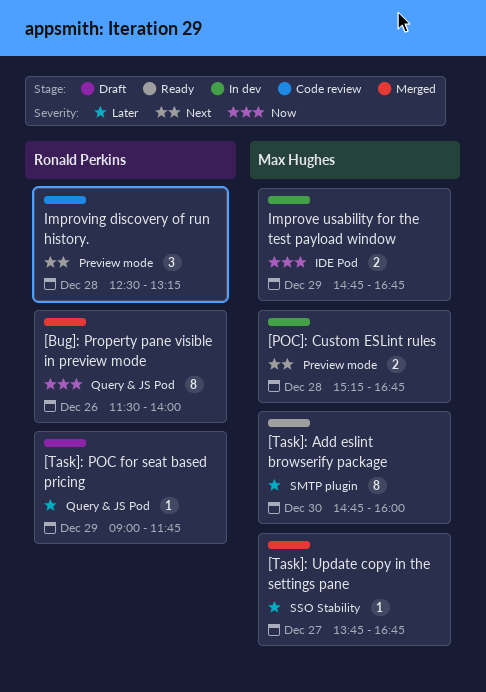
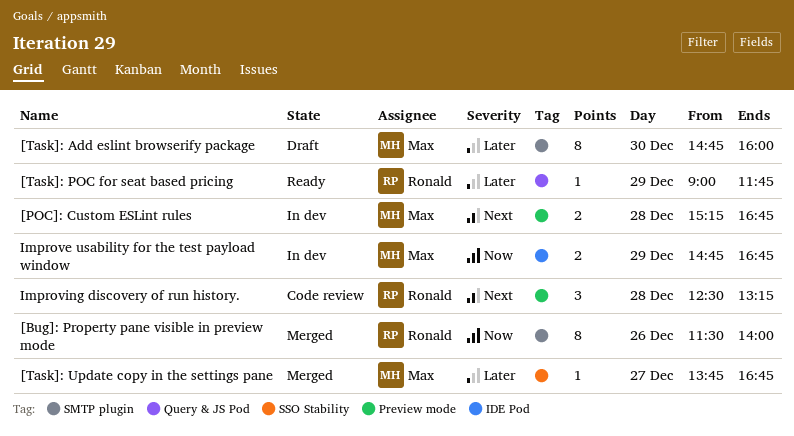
[Bug]: Property pane visible in preview mode, label: Query & JS Pod -> SMTP plugin
[Task]: Add eslint browserify package, status: Ready -> Draft
[Task]: POC for seat based pricing, status: Draft -> Ready

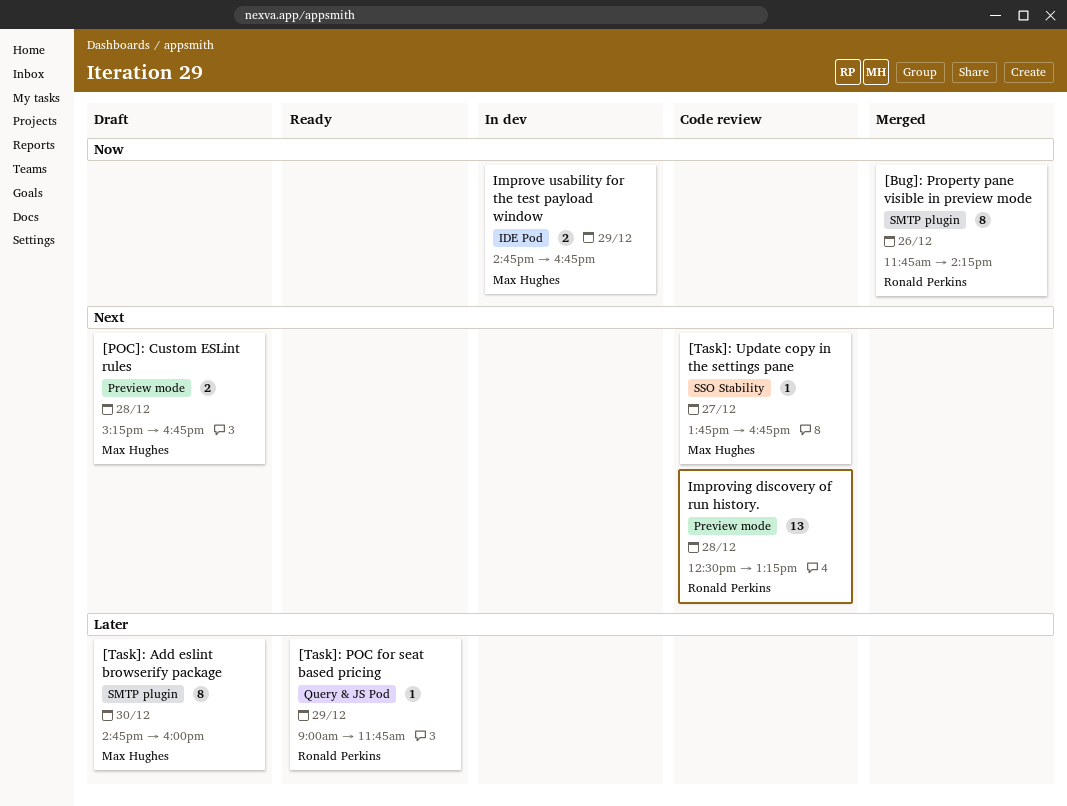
[Bug]: Property pane visible in preview mode, begins: 11:30 -> 11:45
[Bug]: Property pane visible in preview mode, ends: 14:00 -> 14:15
[POC]: Custom ESLint rules, status: In dev -> Draft
[Task]: Update copy in the settings pane, status: Merged -> Code review
[Task]: Update copy in the settings pane, priority: Later -> Next
Improving discovery of run history., estimate: 3 -> 13

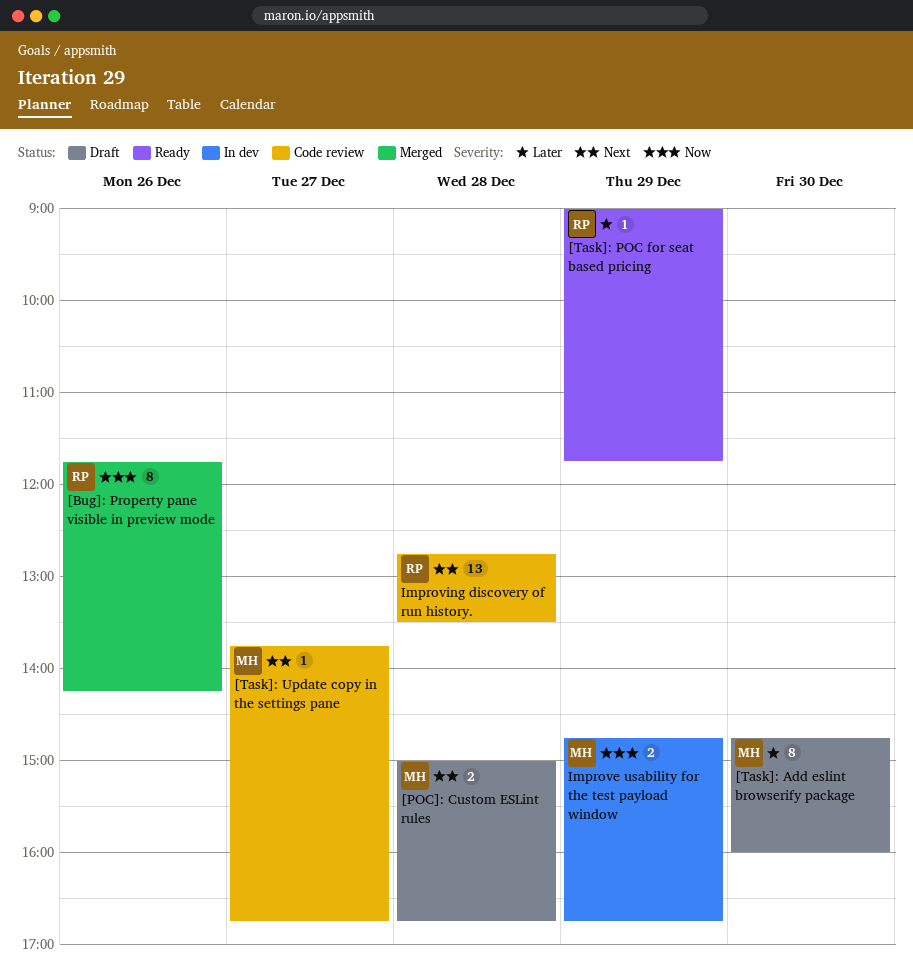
[POC]: Custom ESLint rules, begins: 15:15 -> 15:00
Improving discovery of run history., begins: 12:30 -> 12:45
Improving discovery of run history., ends: 13:15 -> 13:30

